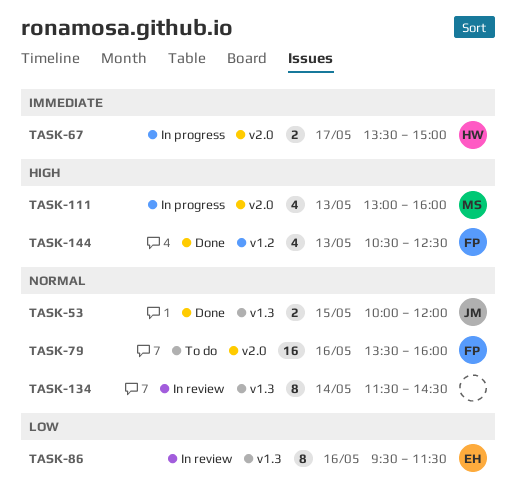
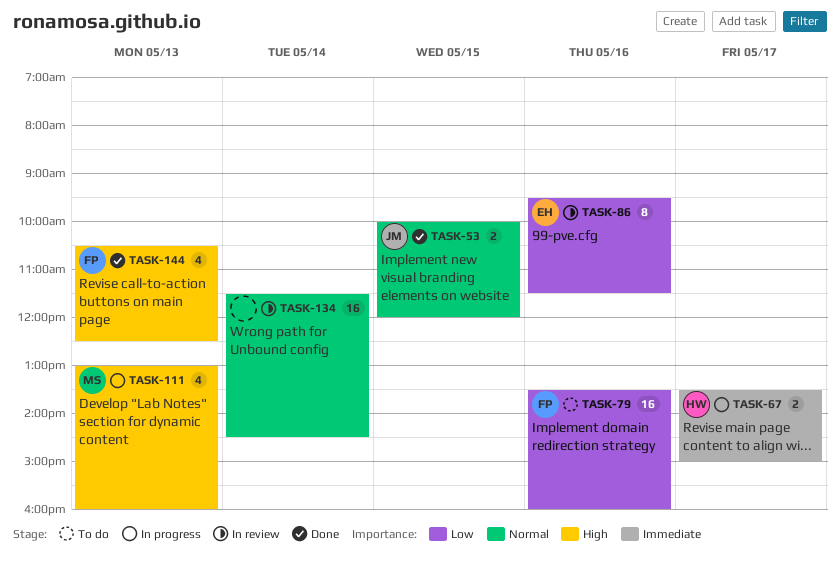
TASK-79, priority: Normal -> Low
TASK-134, estimate: 8 -> 16

